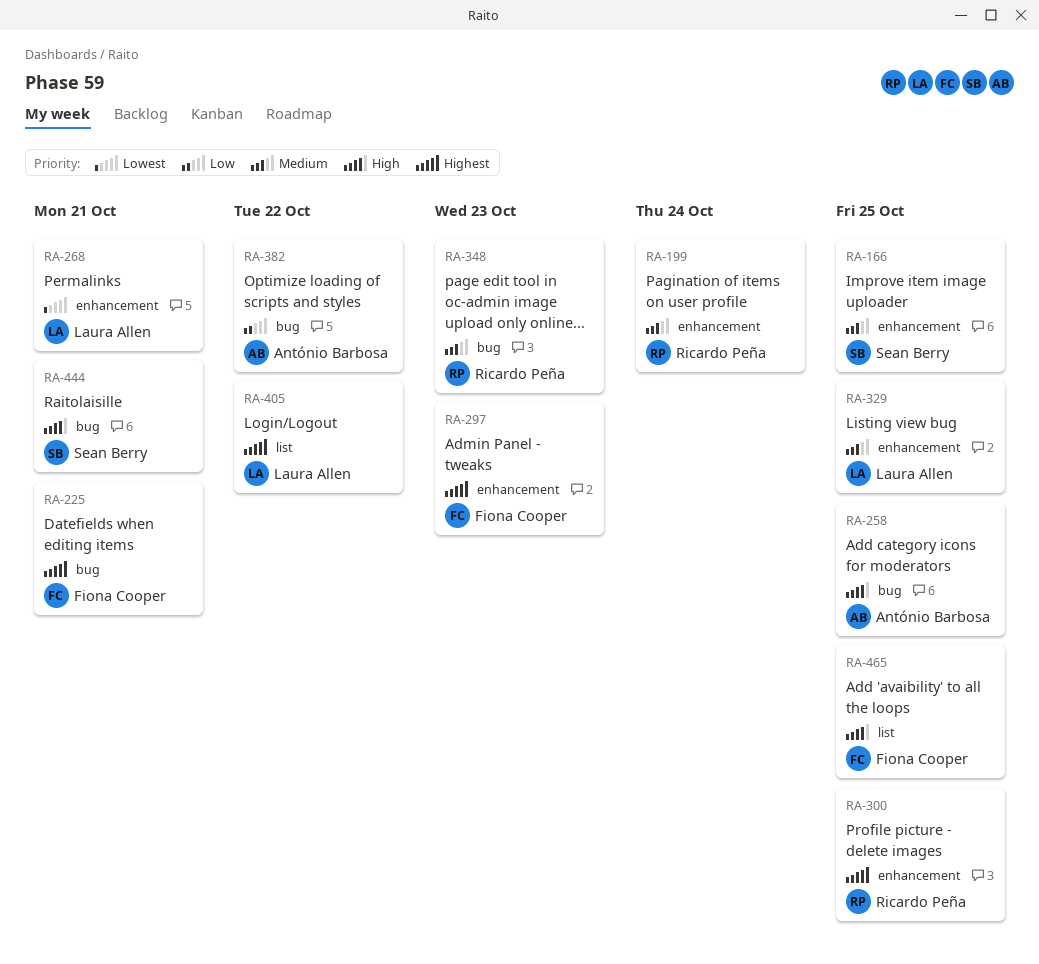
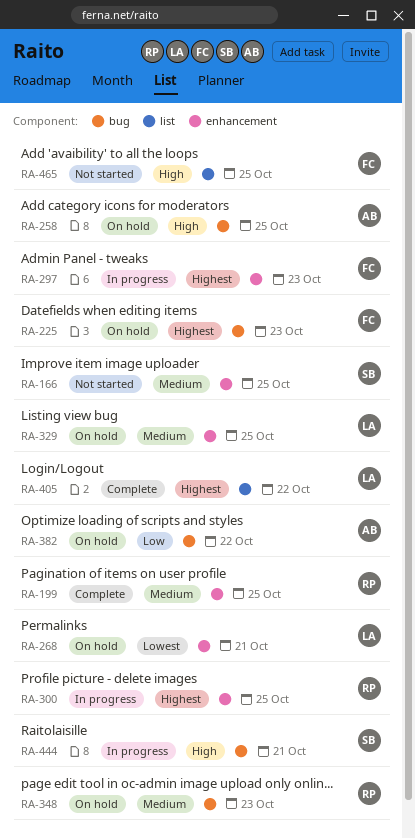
RA-199, due: Oct 24 -> Oct 25
RA-225, due: Oct 21 -> Oct 23

